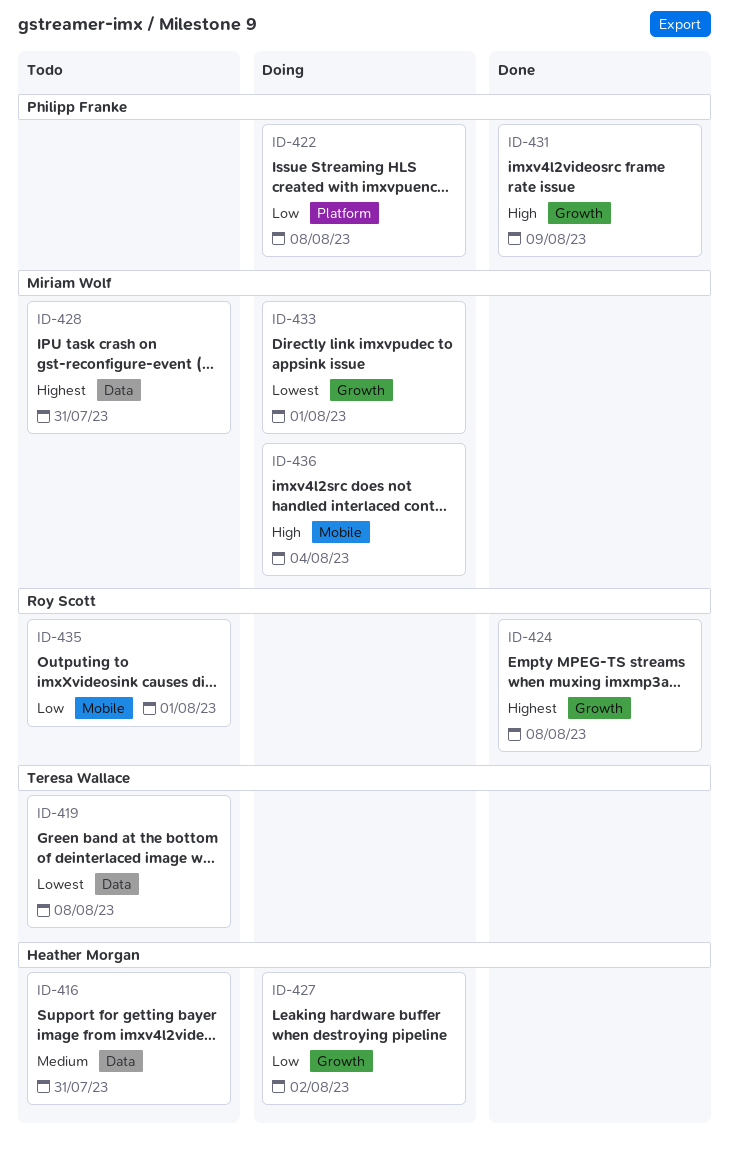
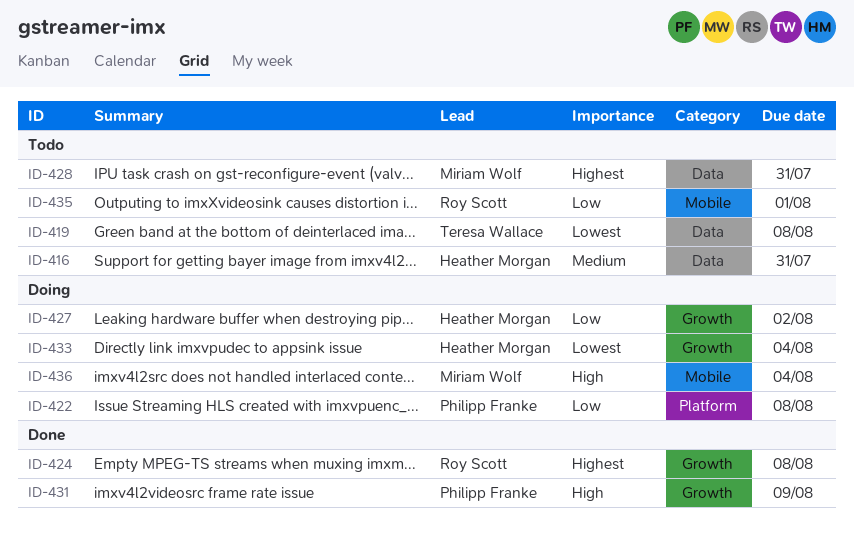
ID-433, owner: Miriam Wolf -> Heather Morgan
ID-433, due: Aug 1 -> Aug 4

